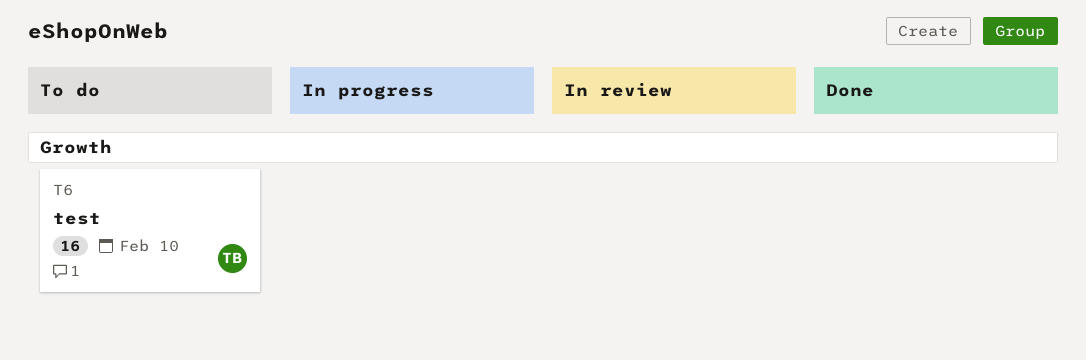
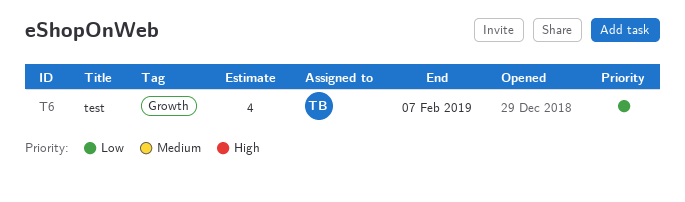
T6, estimate: 16 -> 4
T6, due: Feb 10 -> Feb 7

